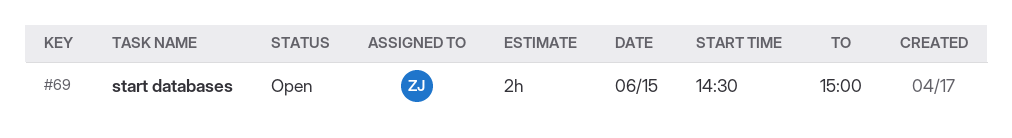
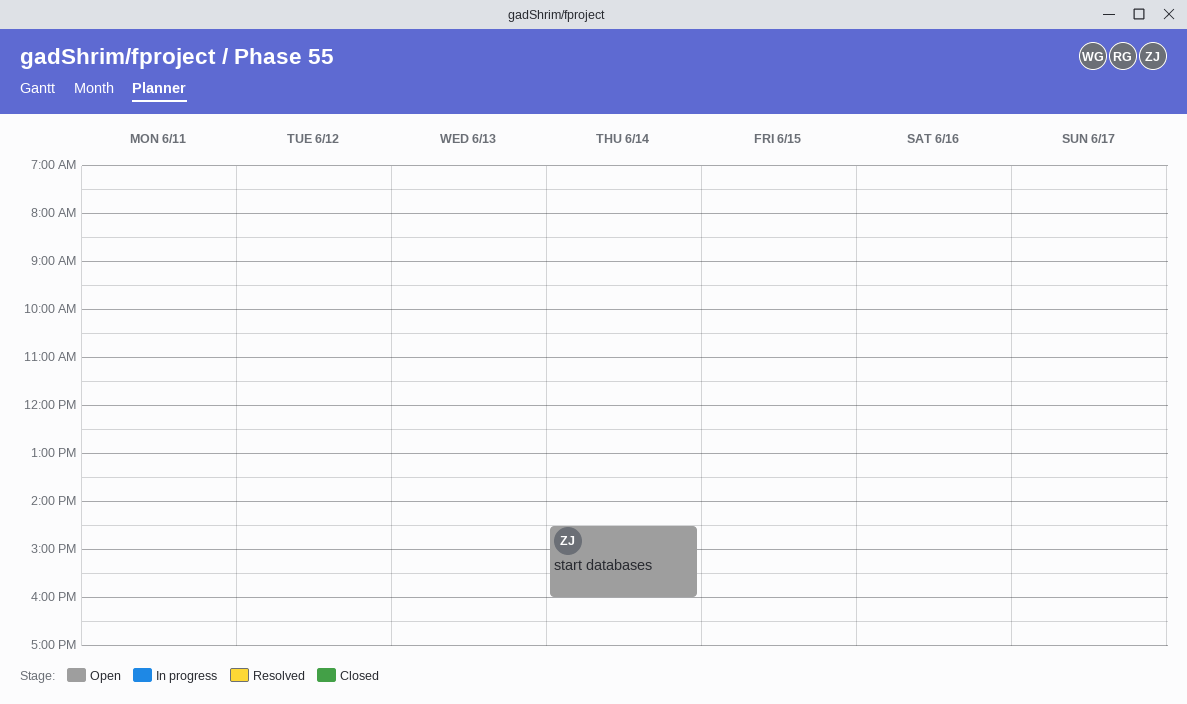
start databases, day: Jun 15 -> Jun 14
start databases, ends: 15:00 -> 16:00

